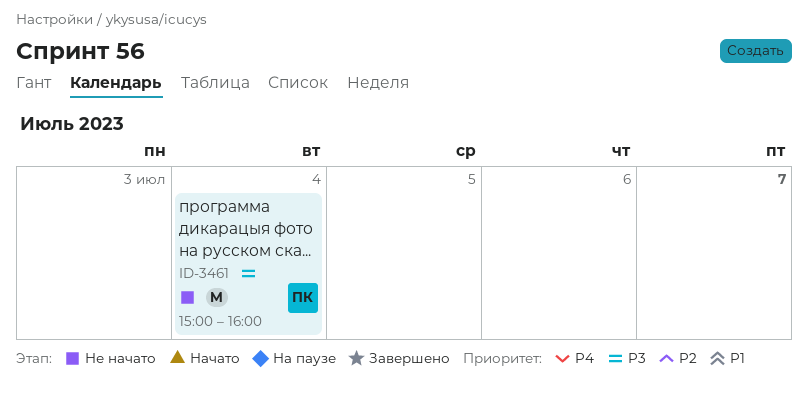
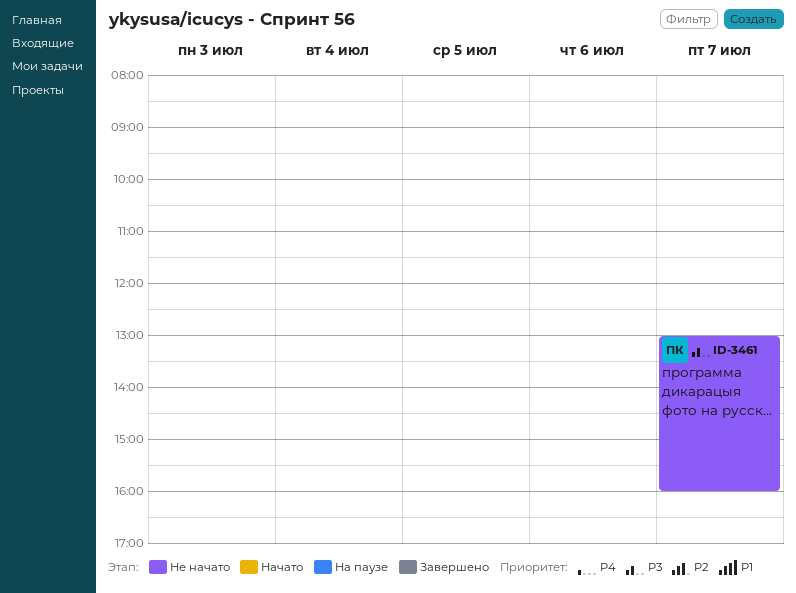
ID-3461, day: Jul 4 -> Jul 7
ID-3461, begins: 15:00 -> 13:00

